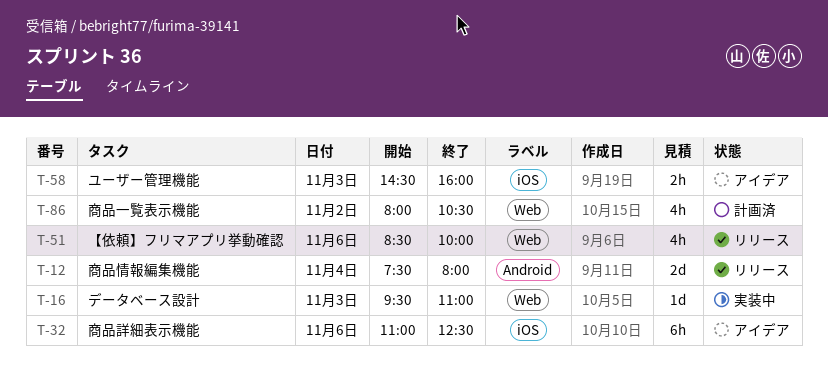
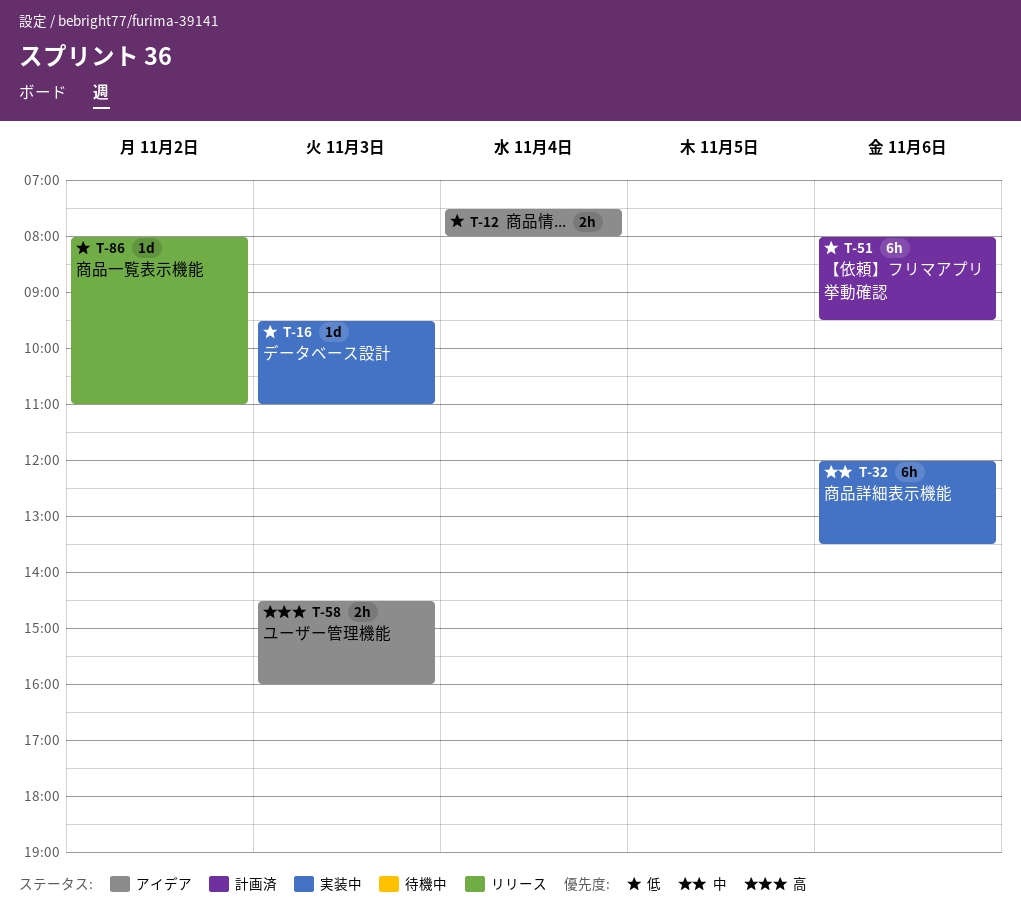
T-12, status: リリース -> アイデア
T-12, estimate: 2d -> 2h
T-32, status: アイデア -> 実装中
T-32, begins: 11:00 -> 12:00
T-32, ends: 12:30 -> 13:30
T-51, status: リリース -> 計画済
T-51, estimate: 4h -> 6h
T-51, begins: 08:30 -> 08:00
T-51, ends: 10:00 -> 09:30
T-86, status: 計画済 -> リリース
T-86, estimate: 4h -> 1d
T-86, ends: 10:30 -> 11:00

